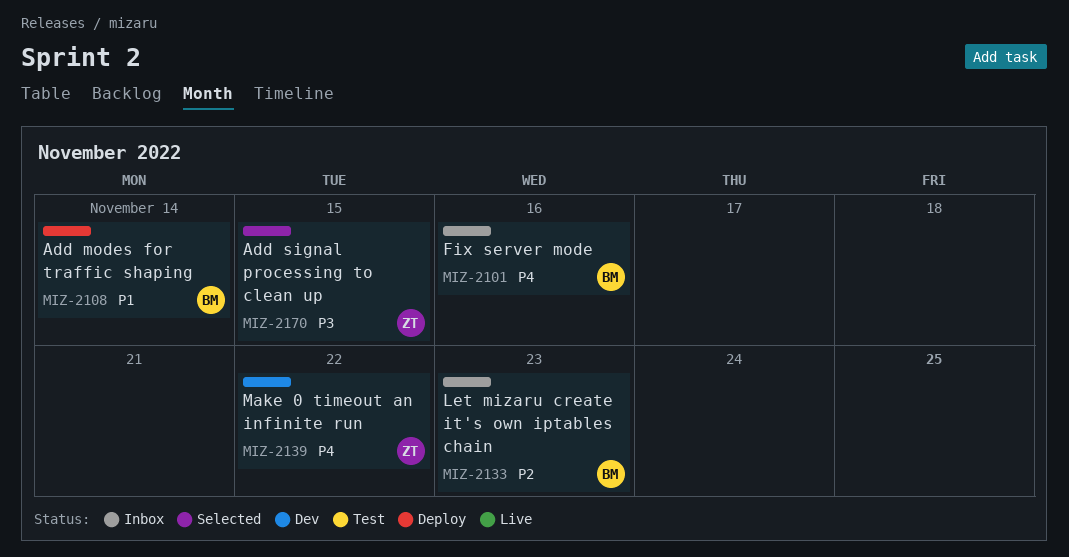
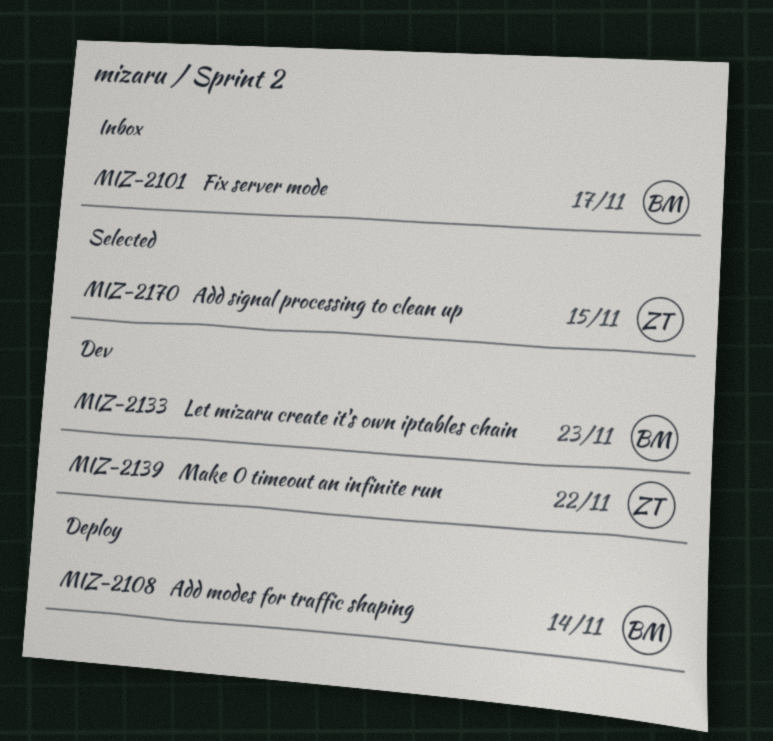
MIZ-2101, due: Nov 16 -> Nov 17
MIZ-2133, status: Inbox -> Dev

